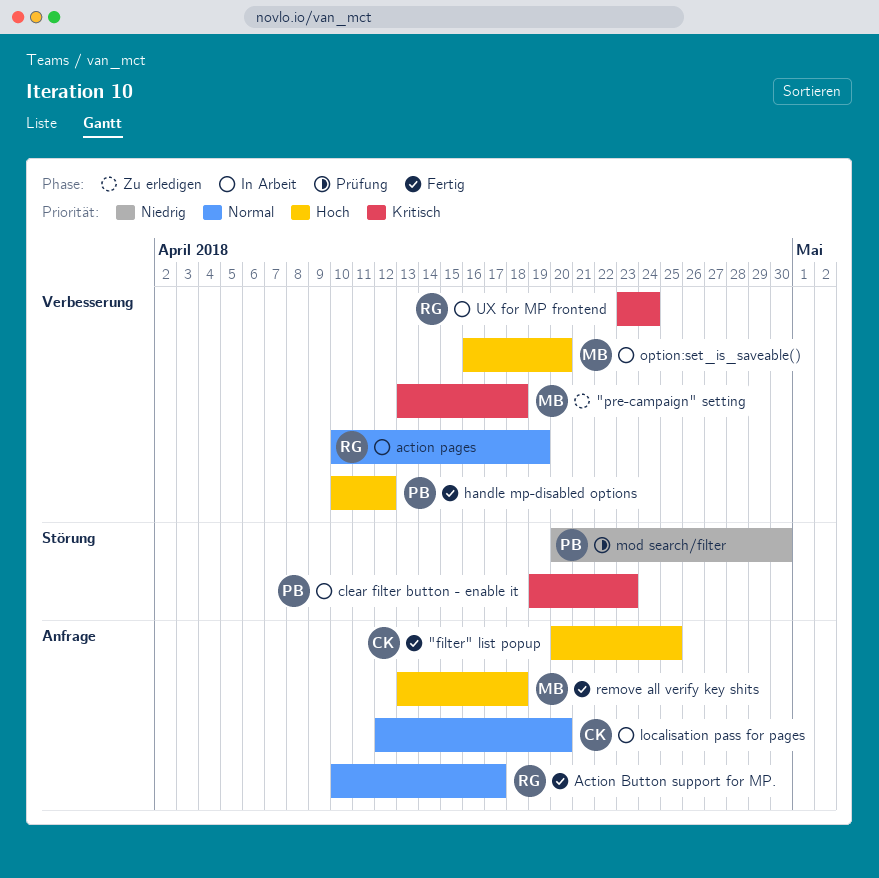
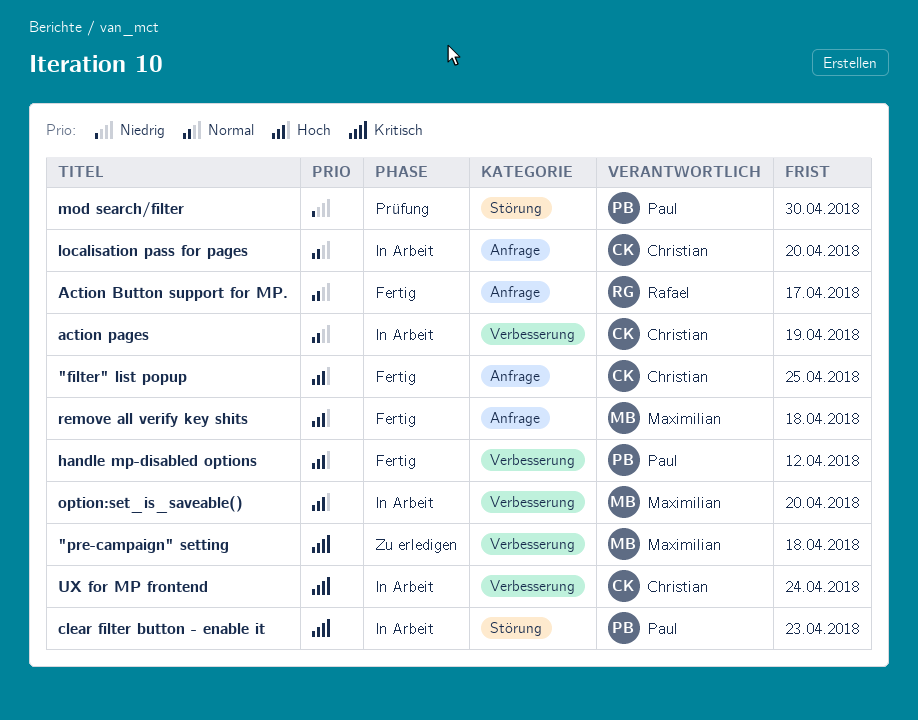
action pages, owner: Rafael -> Christian
UX for MP frontend, owner: Rafael -> Christian

